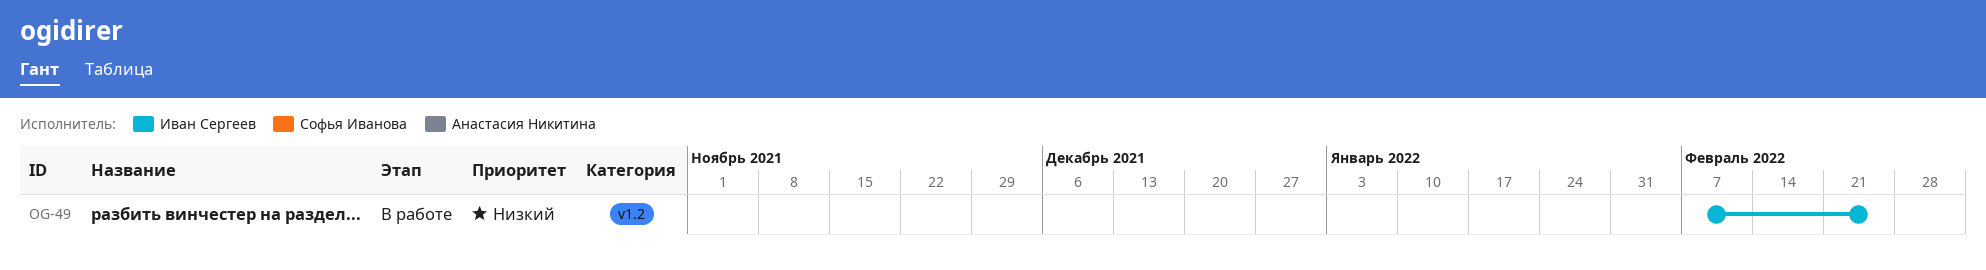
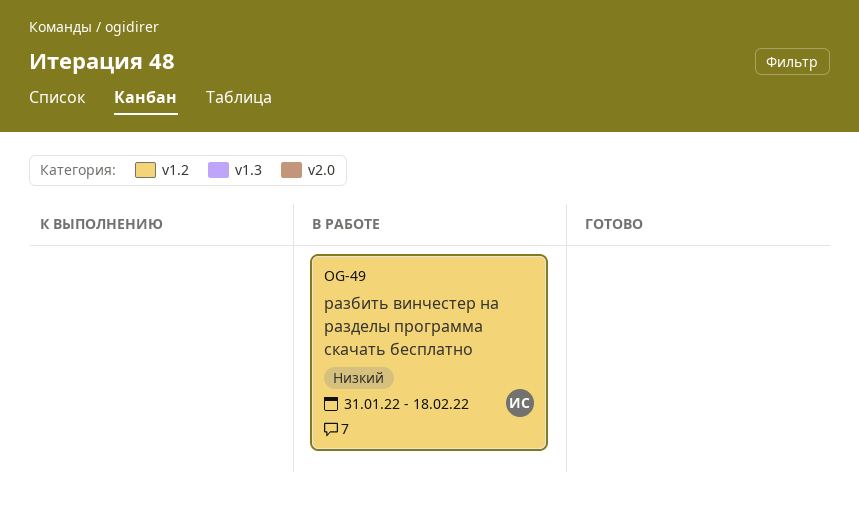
OG-49, start: Feb 7 -> Jan 31
OG-49, due: Feb 25 -> Feb 18

